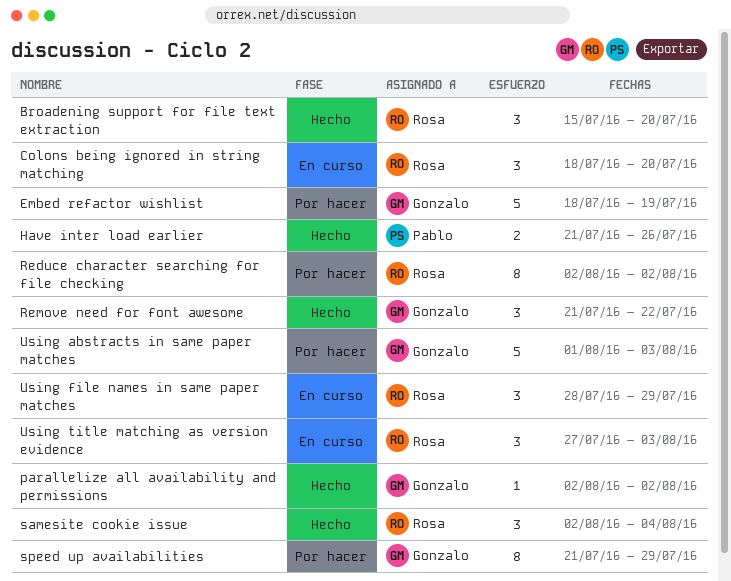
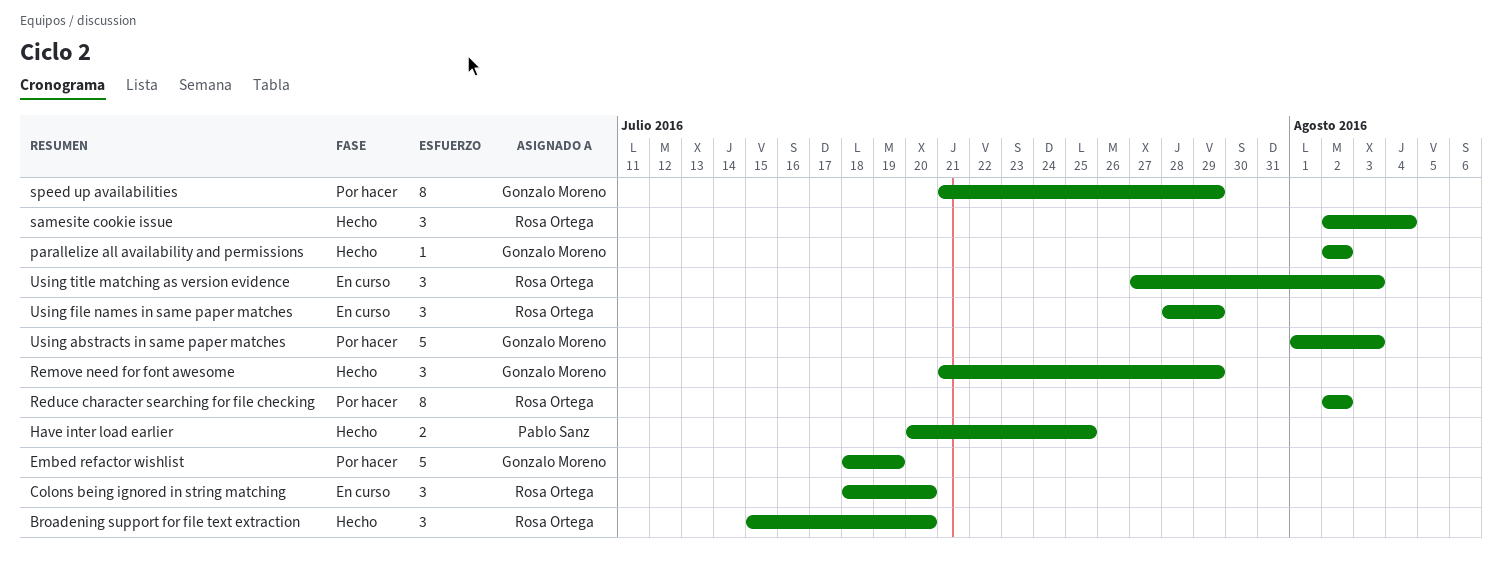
Have inter load earlier, start: Jul 21 -> Jul 20
Have inter load earlier, due: Jul 26 -> Jul 25
Remove need for font awesome, due: Jul 22 -> Jul 29

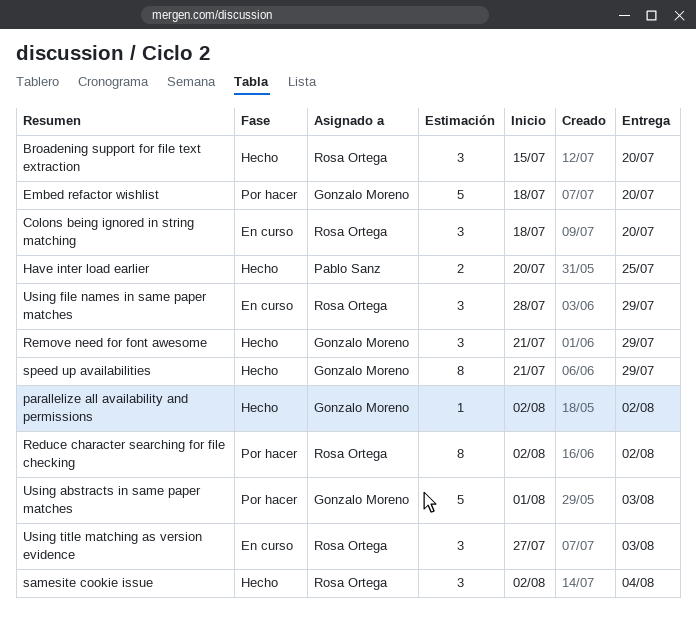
Embed refactor wishlist, due: Jul 19 -> Jul 20
speed up availabilities, status: Por hacer -> Hecho

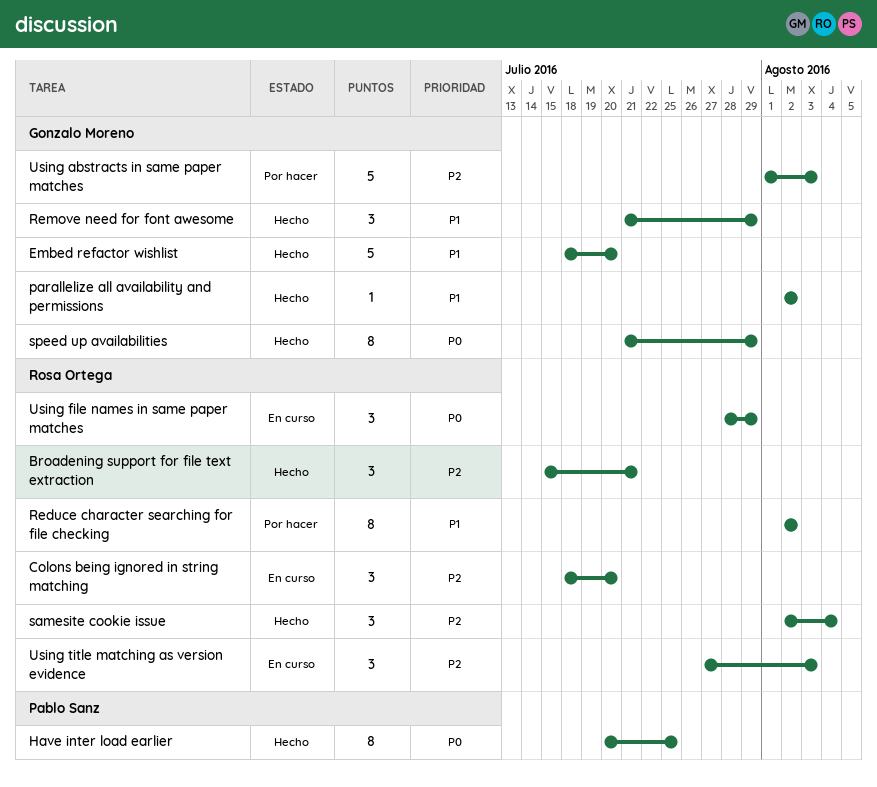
Broadening support for file text extraction, due: Jul 20 -> Jul 21
Embed refactor wishlist, status: Por hacer -> Hecho
Have inter load earlier, estimate: 2 -> 8

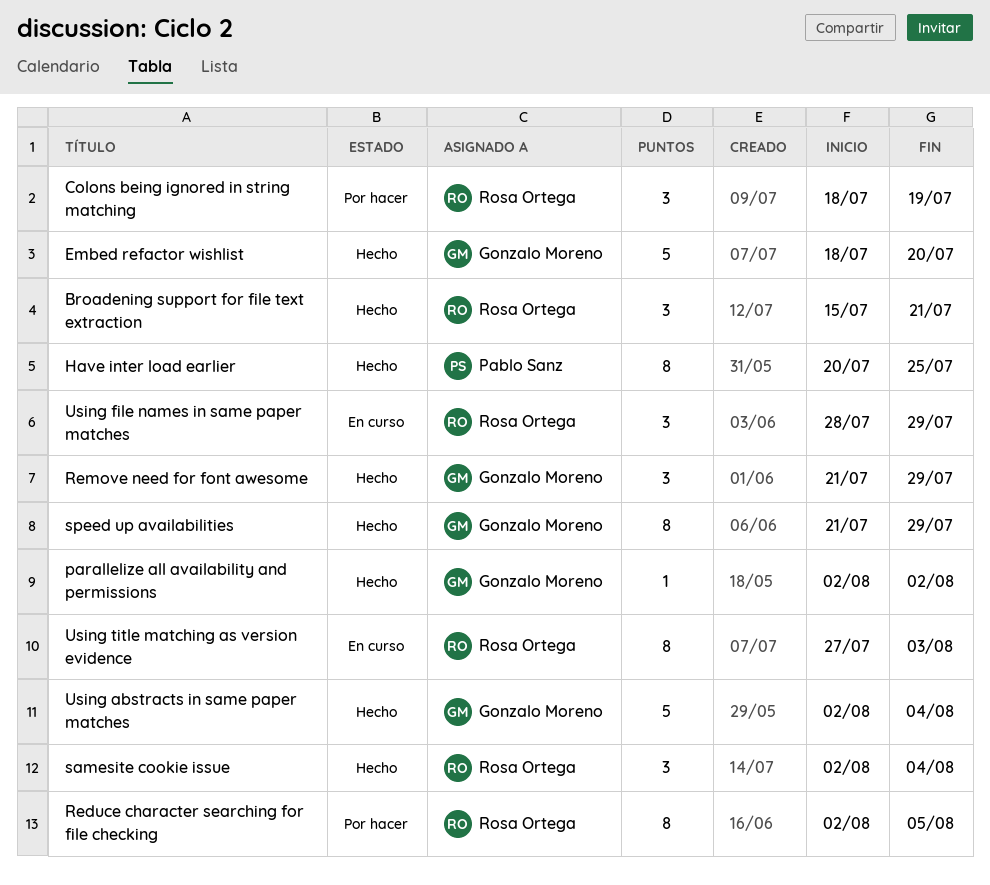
Colons being ignored in string matching, status: En curso -> Por hacer
Colons being ignored in string matching, due: Jul 20 -> Jul 19
Reduce character searching for file checking, due: Aug 2 -> Aug 5
Using abstracts in same paper matches, status: Por hacer -> Hecho
Using abstracts in same paper matches, start: Aug 1 -> Aug 2
Using abstracts in same paper matches, due: Aug 3 -> Aug 4
Using title matching as version evidence, estimate: 3 -> 8

